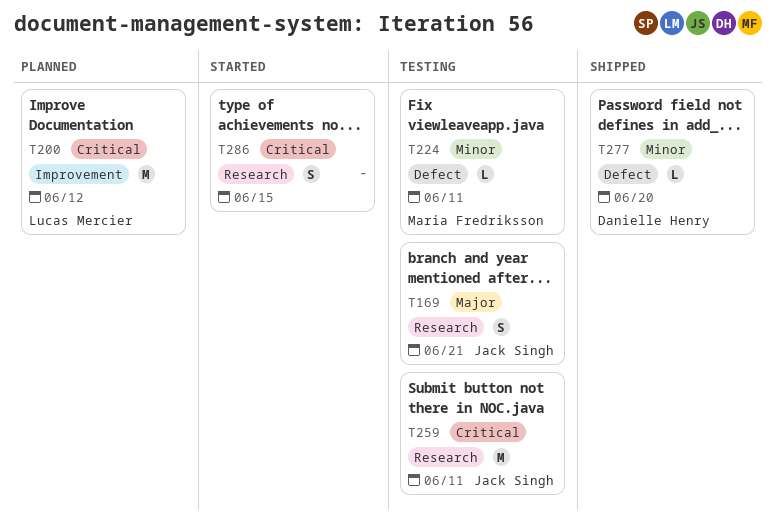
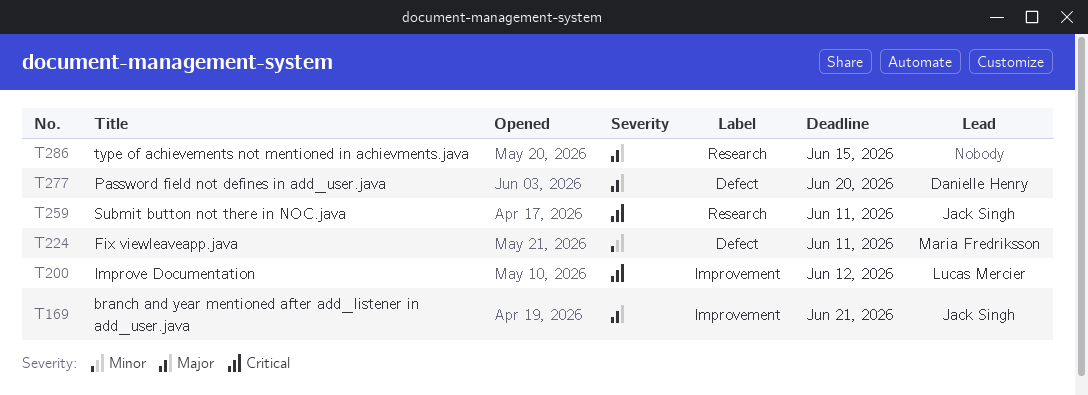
T169, label: Research -> Improvement
T277, priority: Minor -> Major
T286, priority: Critical -> Major

